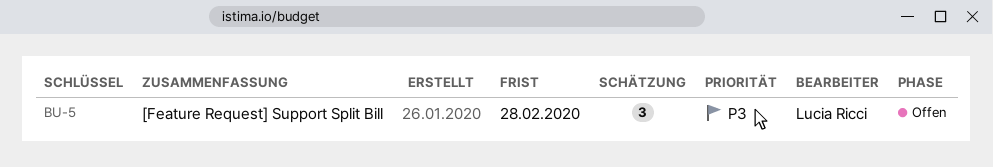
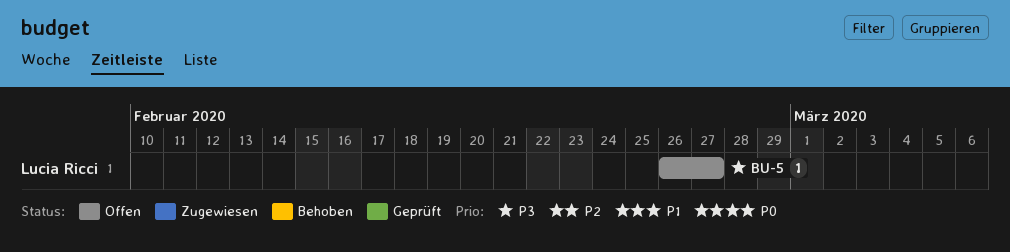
BU-5, estimate: 3 -> 1
BU-5, due: Feb 28 -> Feb 27

